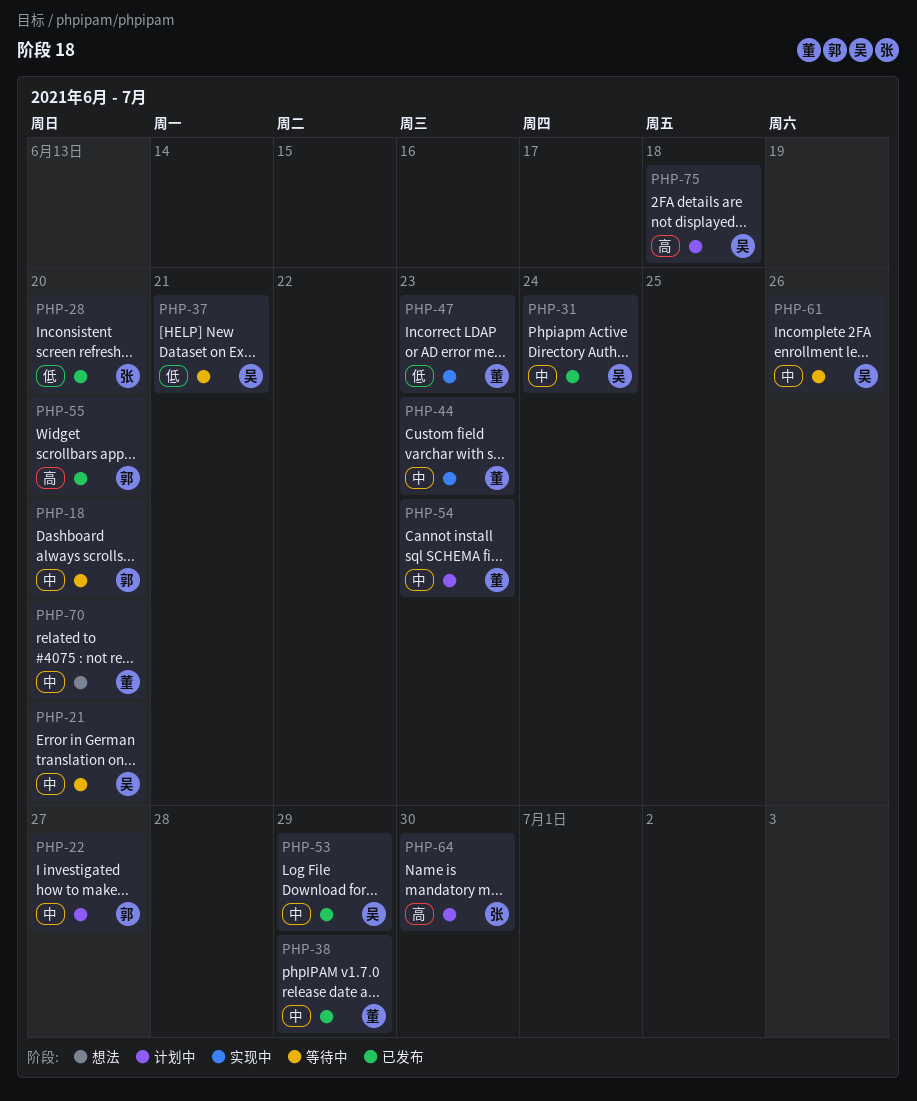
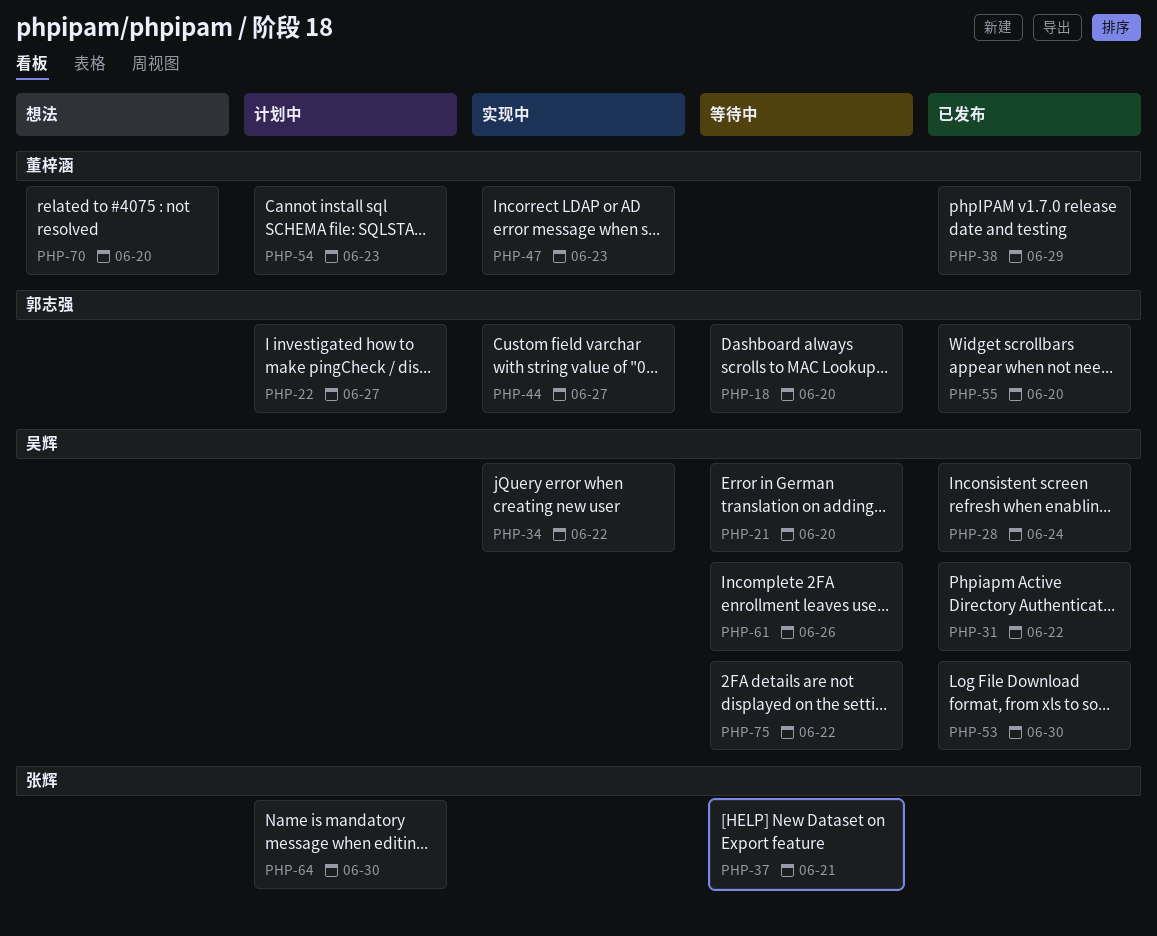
PHP-28, owner: 张辉 -> 吴辉
PHP-28, due: Jun 20 -> Jun 24
PHP-31, due: Jun 24 -> Jun 22
PHP-34: none -> present
PHP-37, owner: 吴辉 -> 张辉
PHP-44, owner: 董梓涵 -> 郭志强
PHP-44, due: Jun 23 -> Jun 27
PHP-53, due: Jun 29 -> Jun 30
PHP-75, status: 计划中 -> 等待中
PHP-75, due: Jun 18 -> Jun 22

